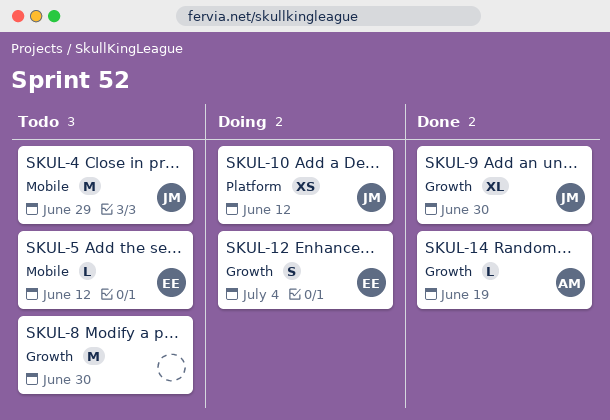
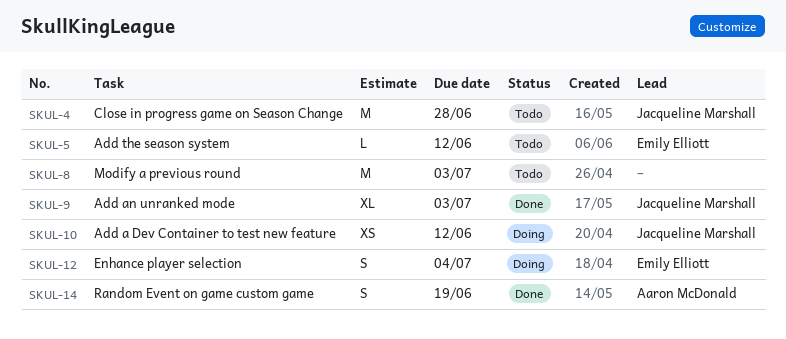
SKUL-4, due: Jun 29 -> Jun 28
SKUL-8, due: Jun 30 -> Jul 3
SKUL-9, due: Jun 30 -> Jul 3
SKUL-14, estimate: L -> S

